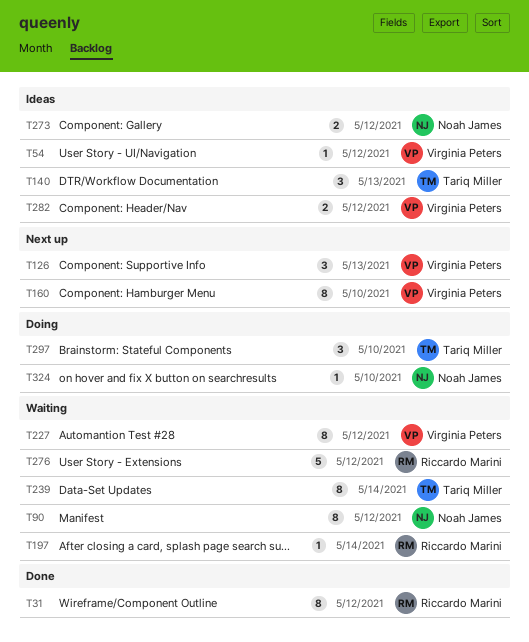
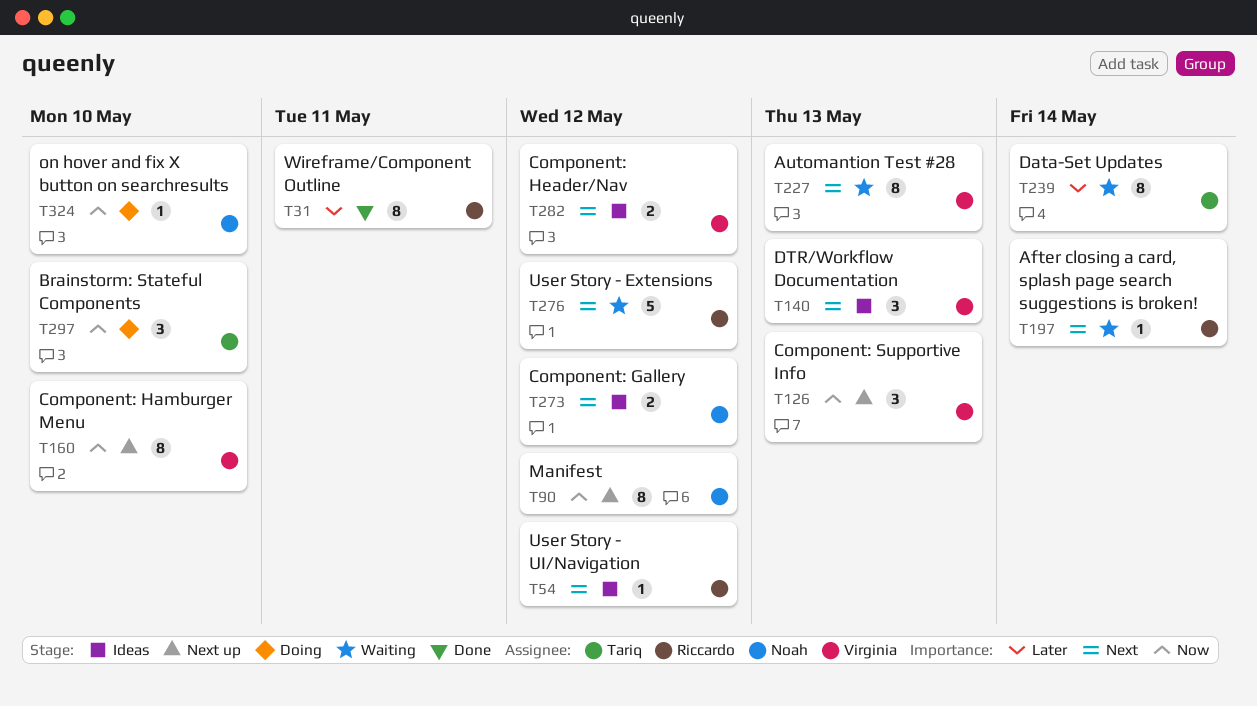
T31, due: May 12 -> May 11
T54, owner: Virginia Peters -> Riccardo Marini
T90, status: Waiting -> Next up
T140, owner: Tariq Miller -> Virginia Peters
T227, due: May 12 -> May 13

